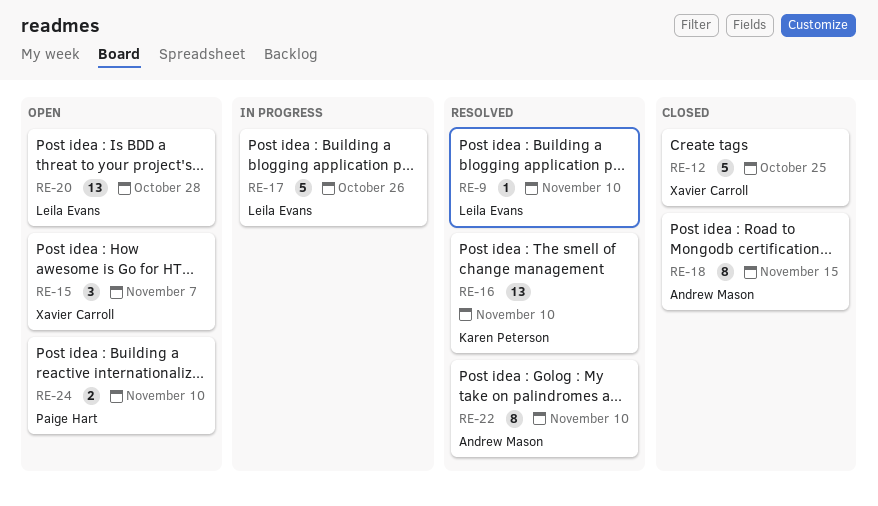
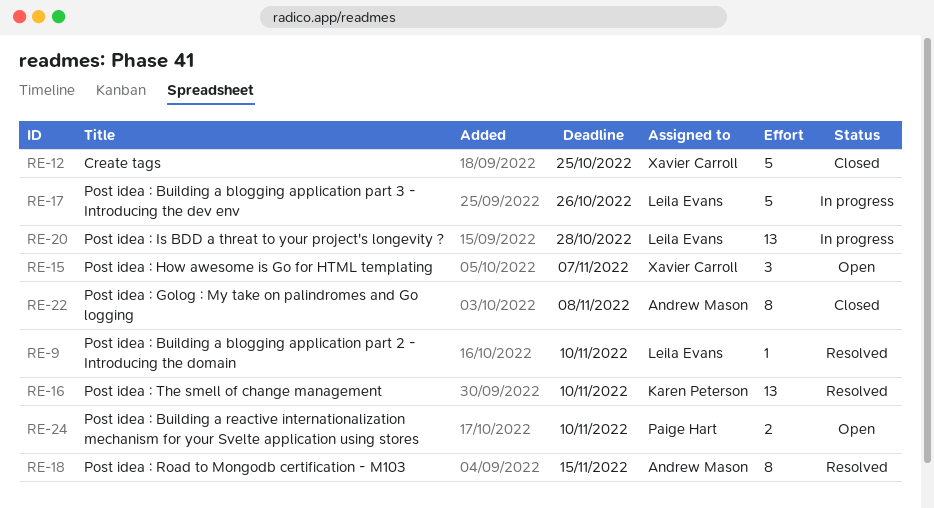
RE-18, status: Closed -> Resolved
RE-20, status: Open -> In progress
RE-22, status: Resolved -> Closed
RE-22, due: Nov 10 -> Nov 8

